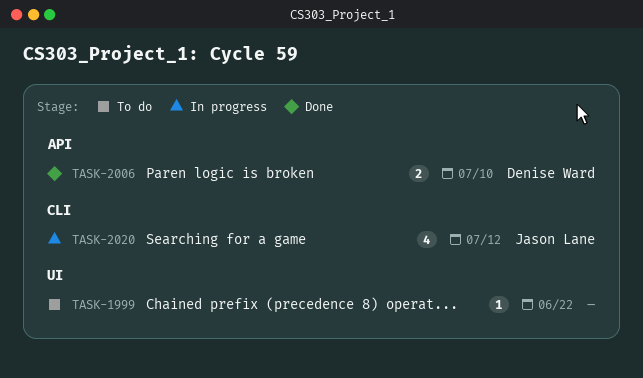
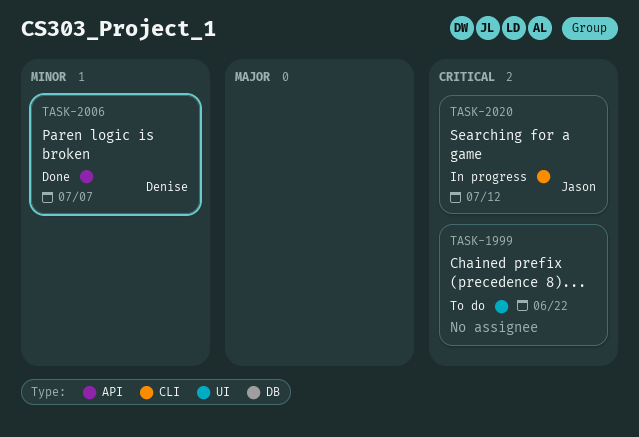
TASK-2006, due: Jul 10 -> Jul 7

